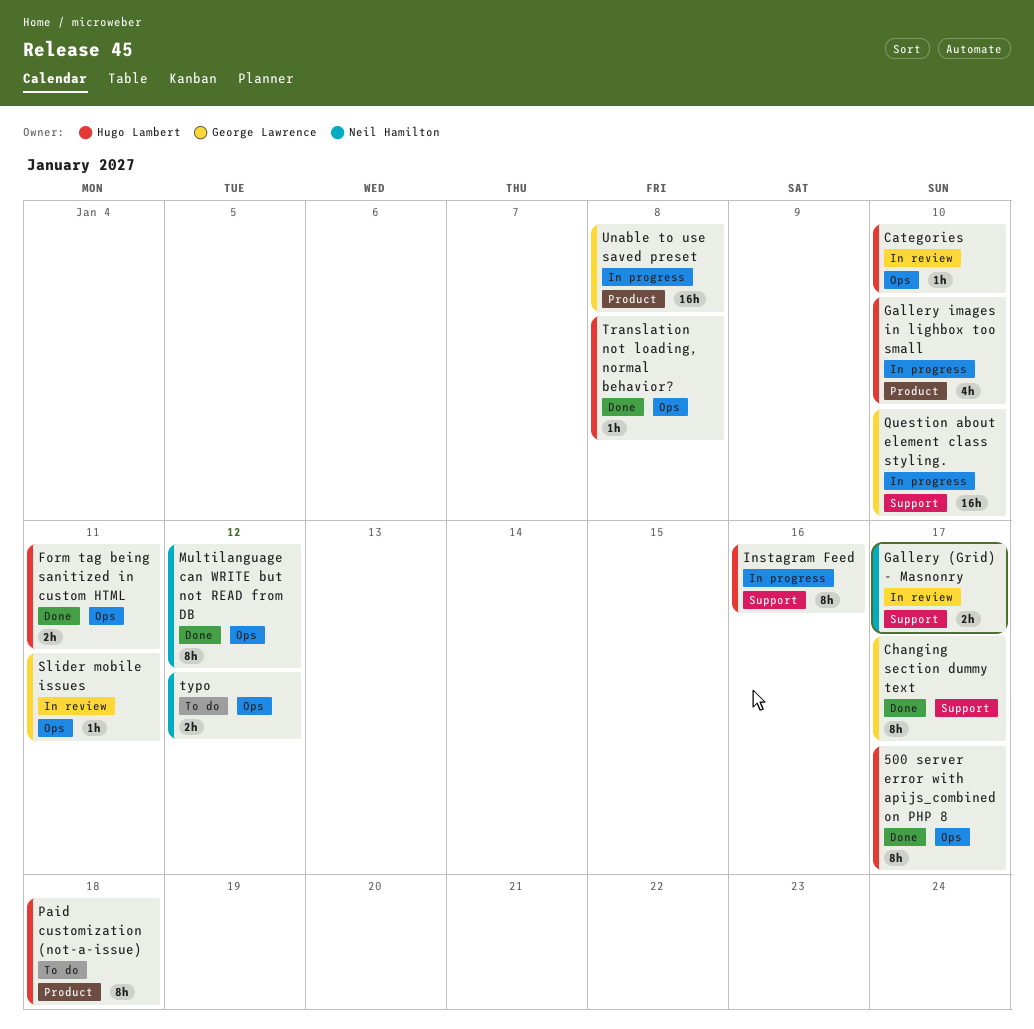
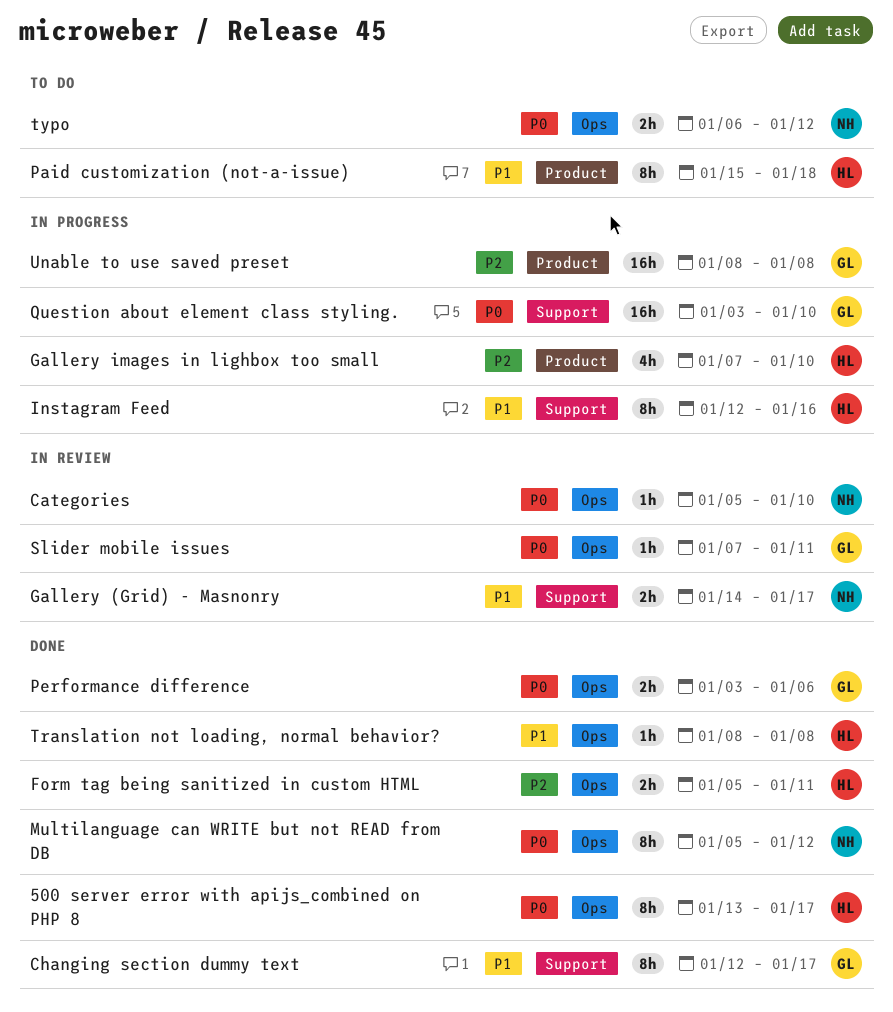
Categories, owner: Hugo Lambert -> Neil Hamilton
Performance difference: none -> present

